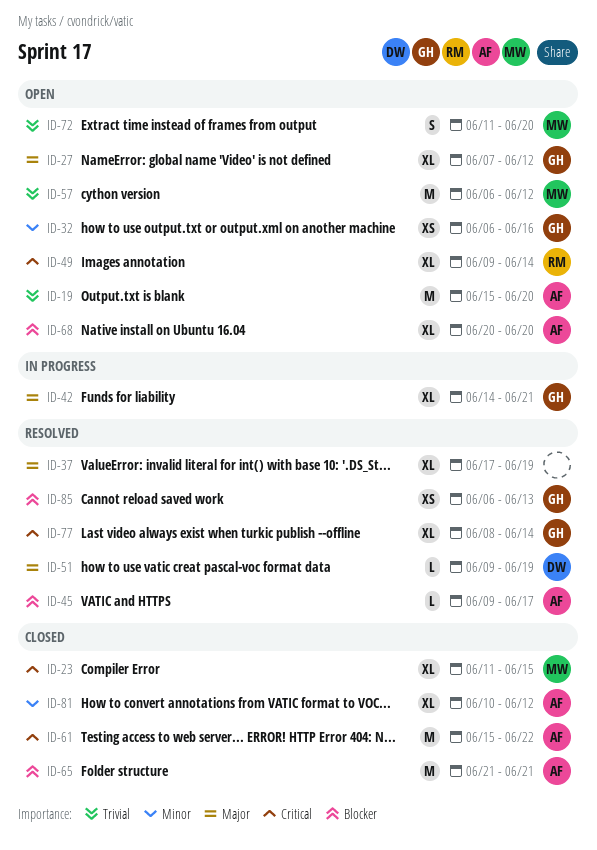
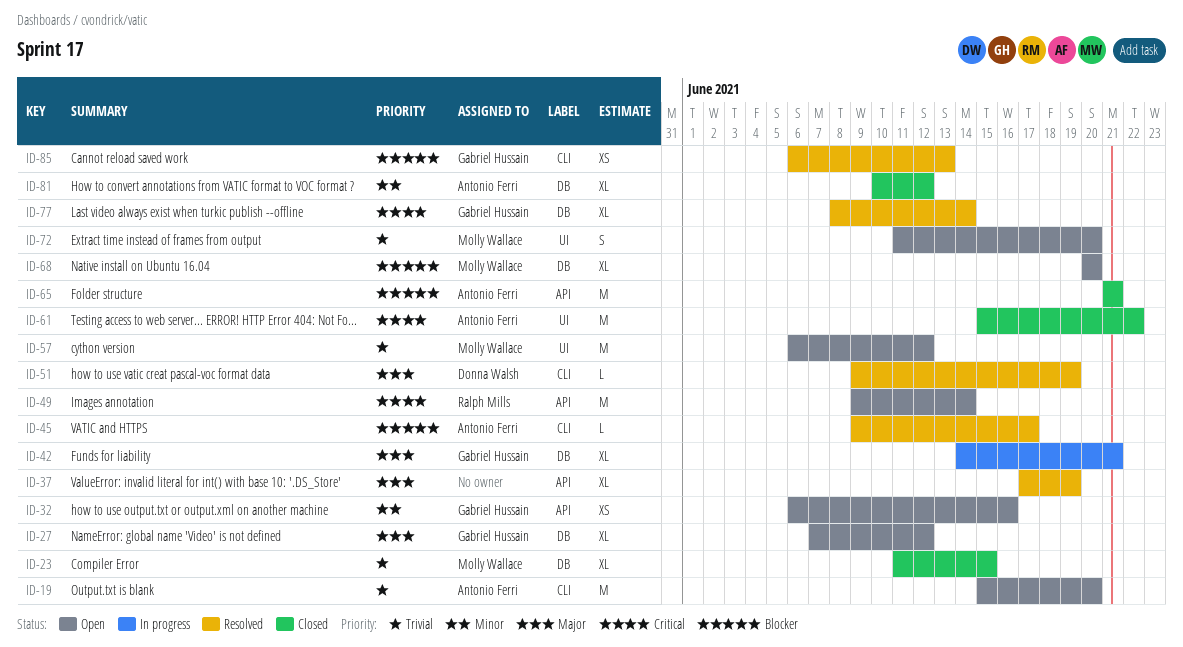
ID-23, priority: Critical -> Trivial
ID-49, estimate: XL -> M
ID-68, owner: Antonio Ferri -> Molly Wallace

